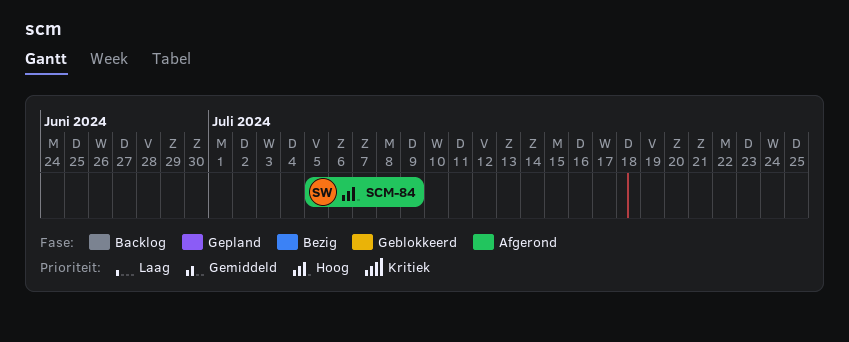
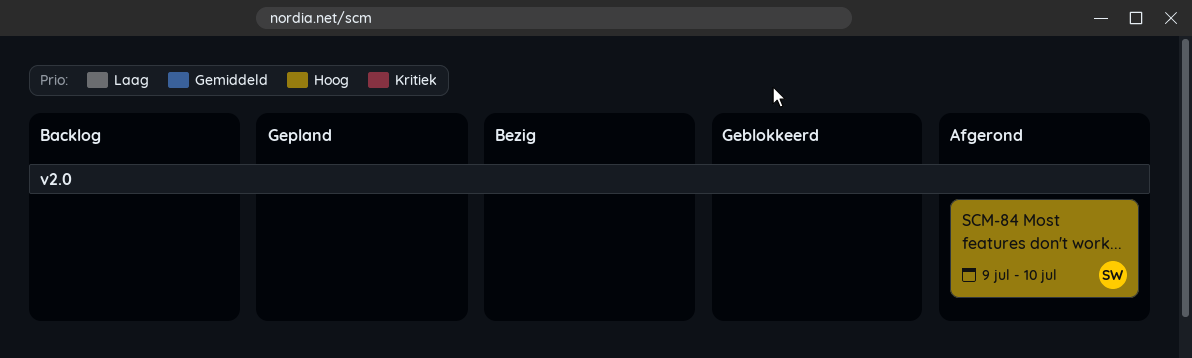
SCM-84, start: Jul 5 -> Jul 9
SCM-84, due: Jul 9 -> Jul 10

